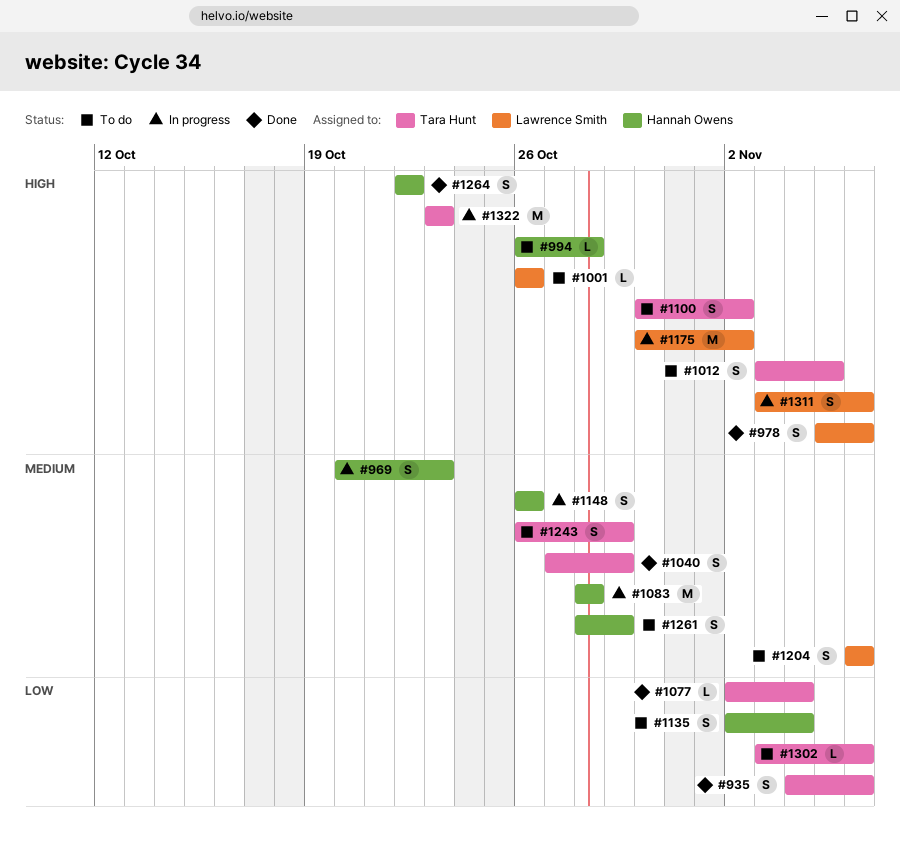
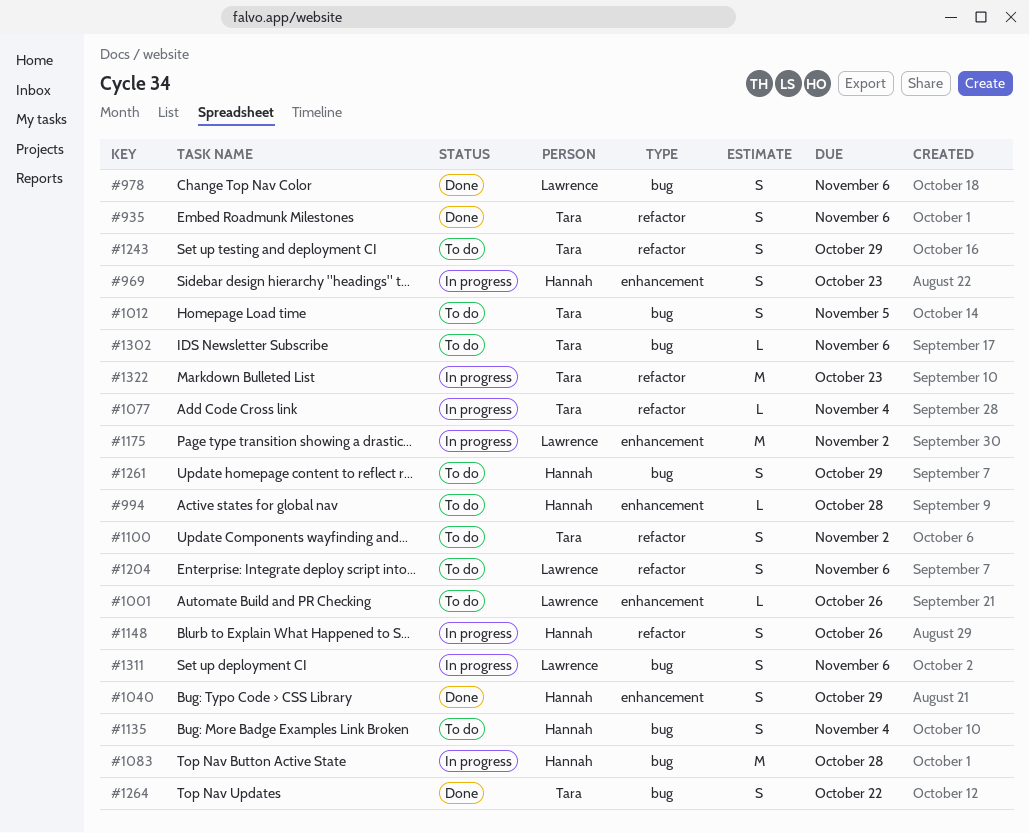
#1040, owner: Tara Hunt -> Hannah Owens
#1077, status: Done -> In progress
#1264, owner: Hannah Owens -> Tara Hunt

